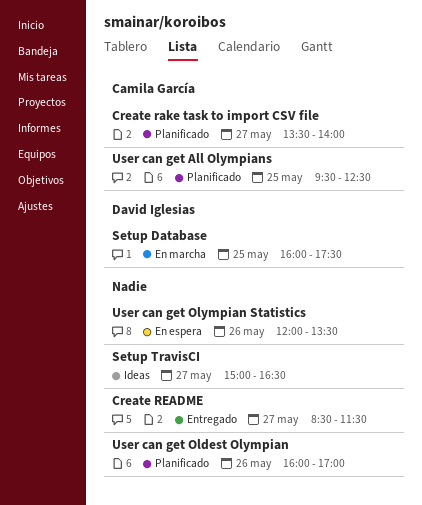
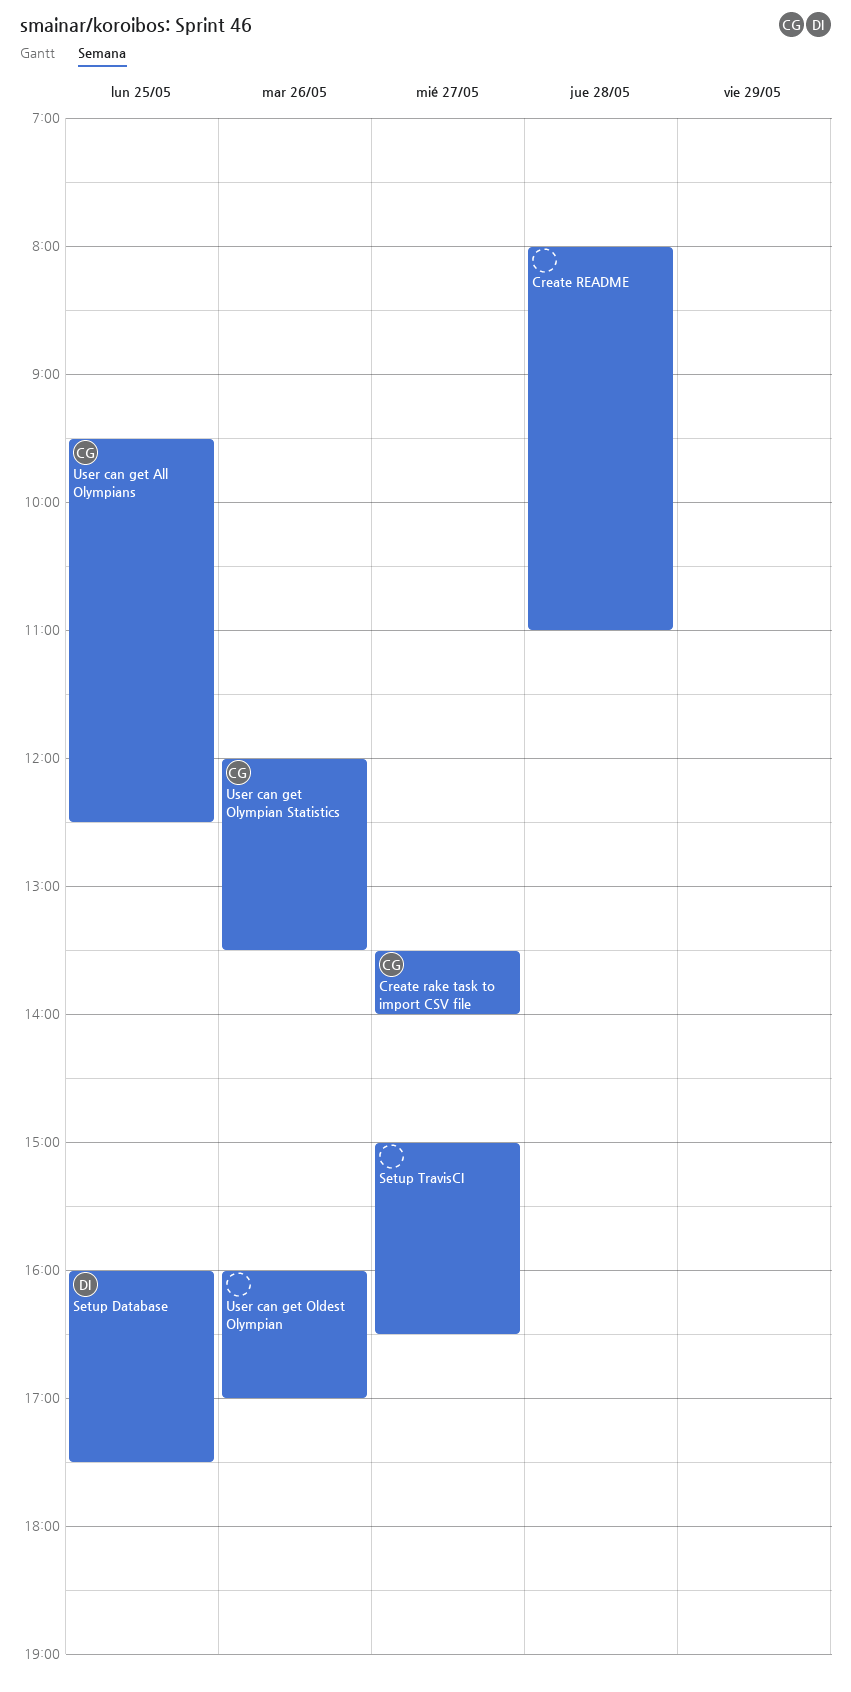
Create README, day: May 27 -> May 28
Create README, begins: 08:30 -> 08:00
Create README, ends: 11:30 -> 11:00
User can get Olympian Statistics, owner: none -> Camila García

